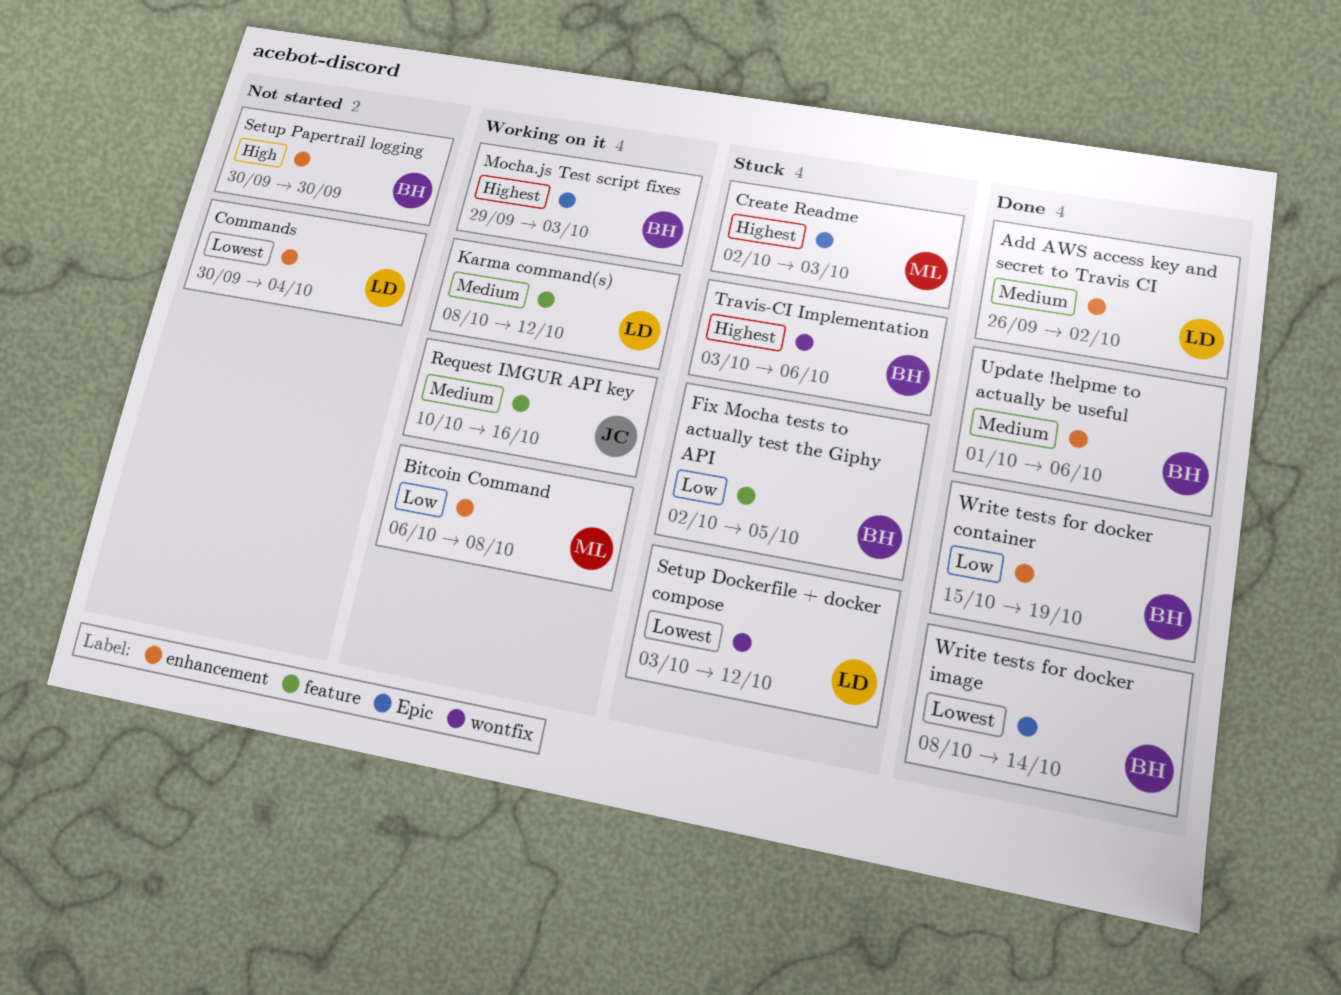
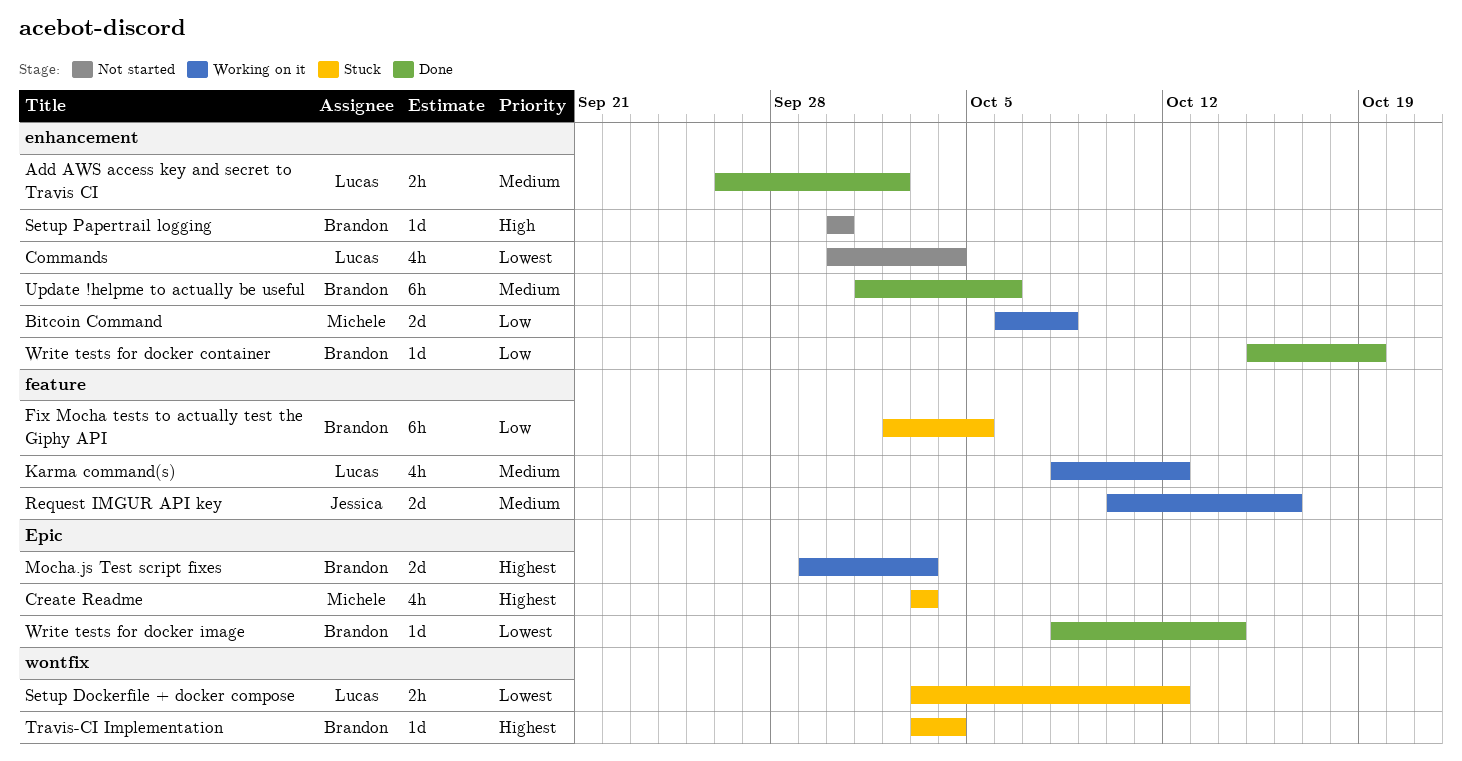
Create Readme, start: Oct 2 -> Oct 3
Travis-CI Implementation, due: Oct 6 -> Oct 4

